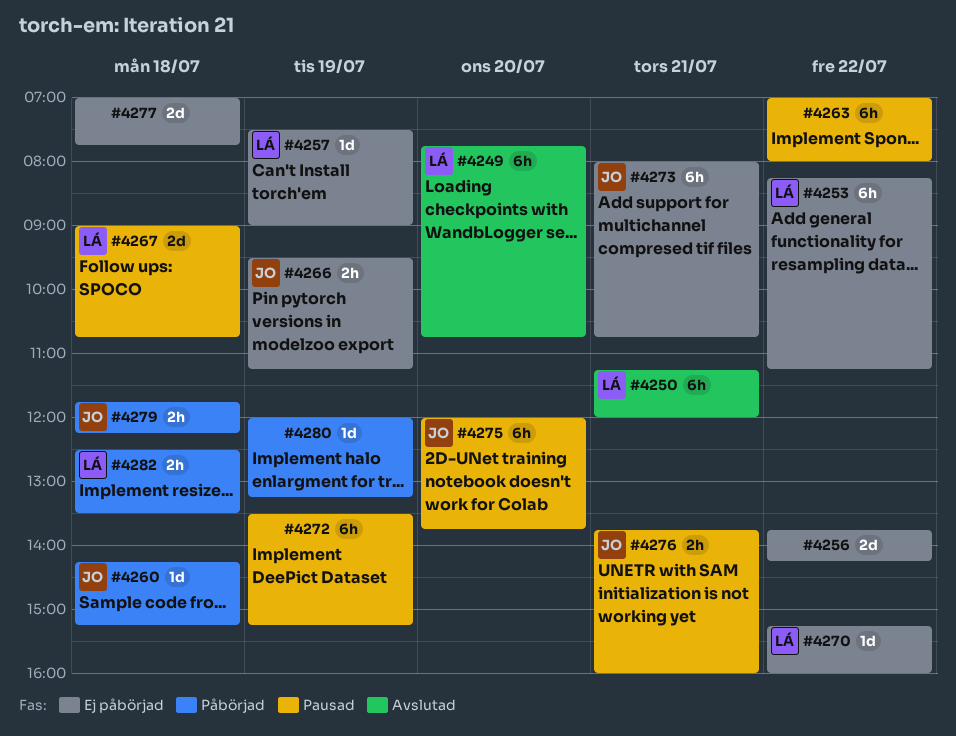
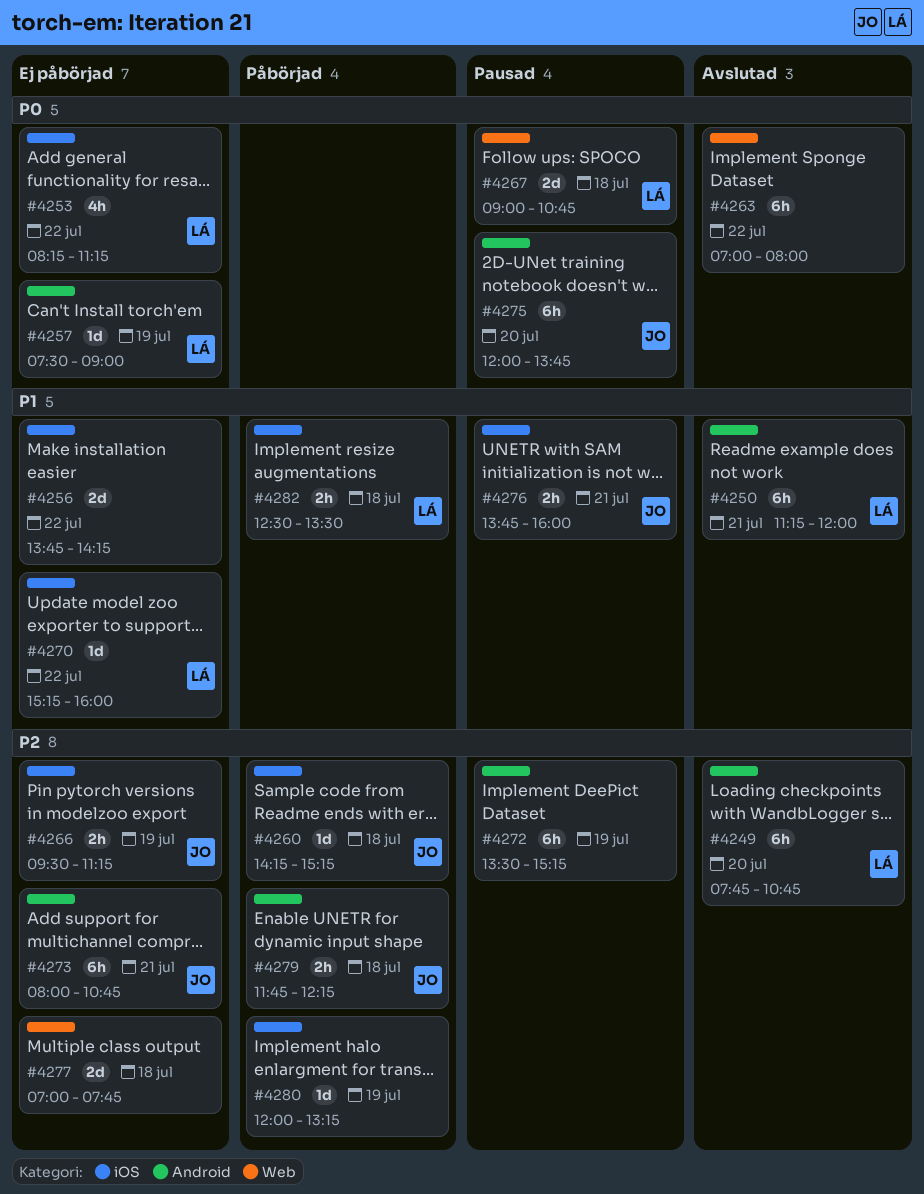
#4253, estimate: 6h -> 4h
#4263, status: Pausad -> Avslutad

